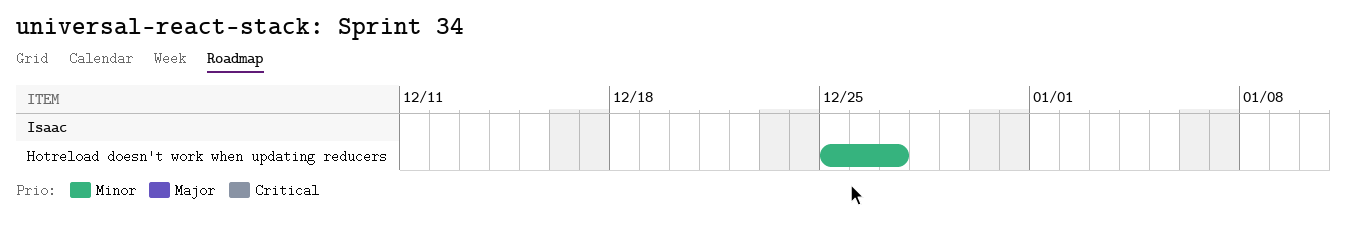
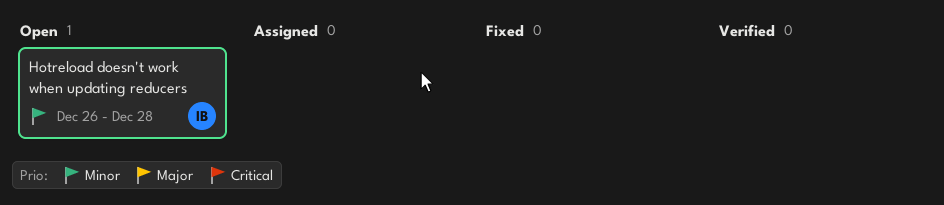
Hotreload doesn't work when updating reducers, start: Dec 25 -> Dec 26
Hotreload doesn't work when updating reducers, due: Dec 27 -> Dec 28

